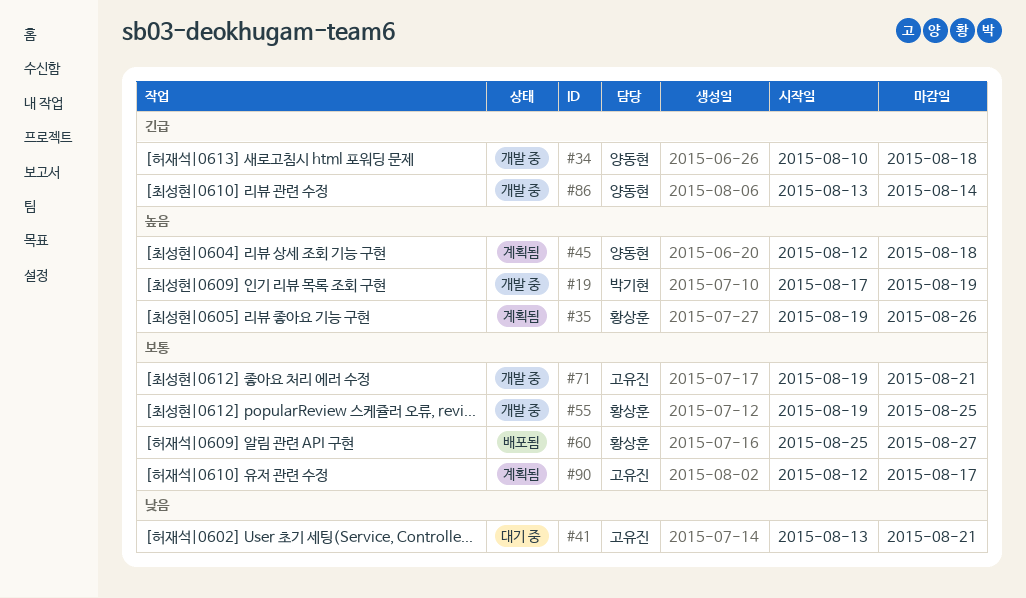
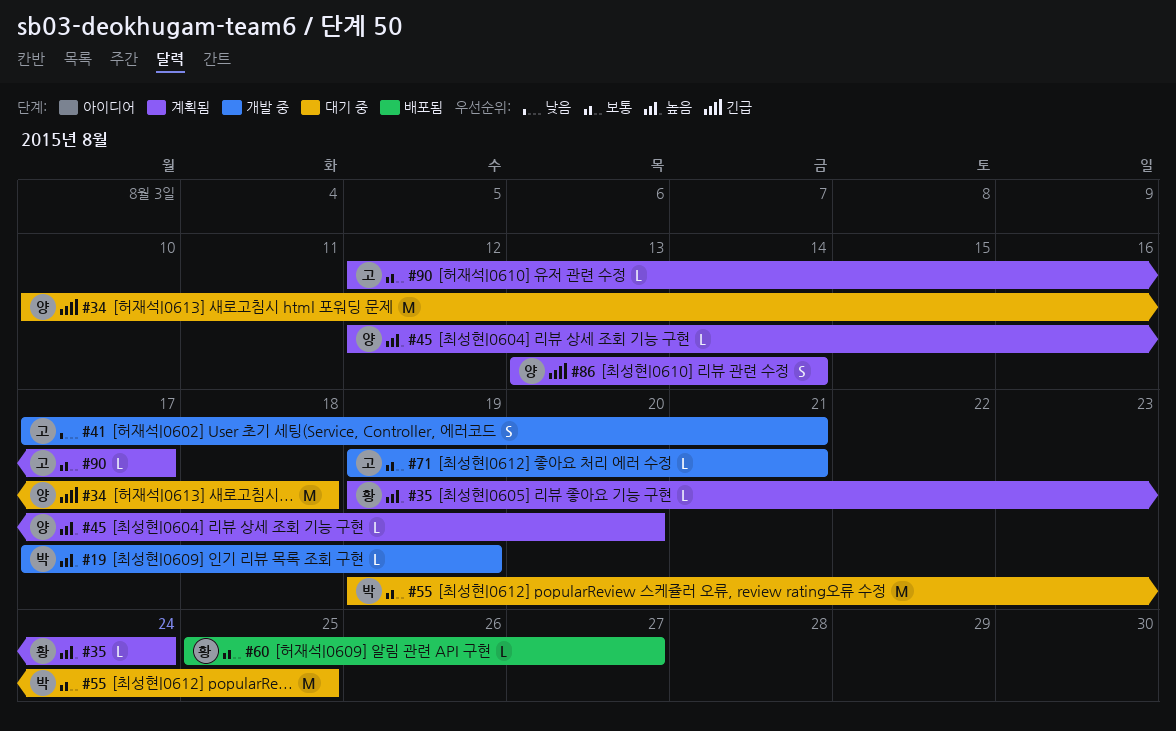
#34, status: 개발 중 -> 대기 중
#35, due: Aug 26 -> Aug 24
#41, status: 대기 중 -> 개발 중
#41, start: Aug 13 -> Aug 17
#45, due: Aug 18 -> Aug 20
#55, status: 개발 중 -> 대기 중
#55, owner: 황상훈 -> 박기현
#86, status: 개발 중 -> 계획됨

